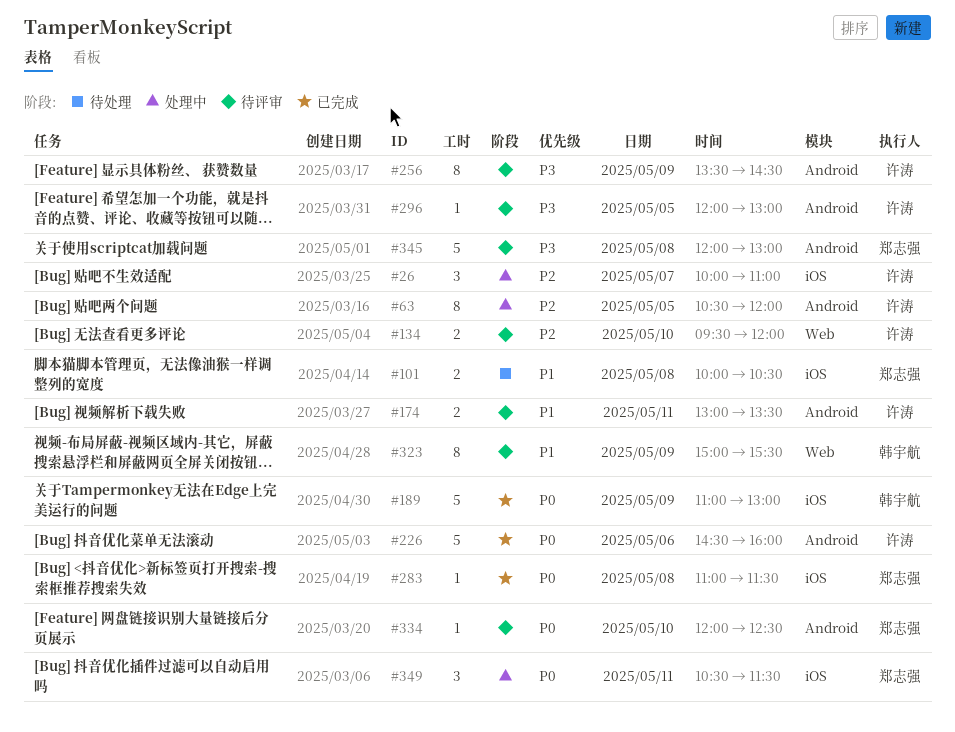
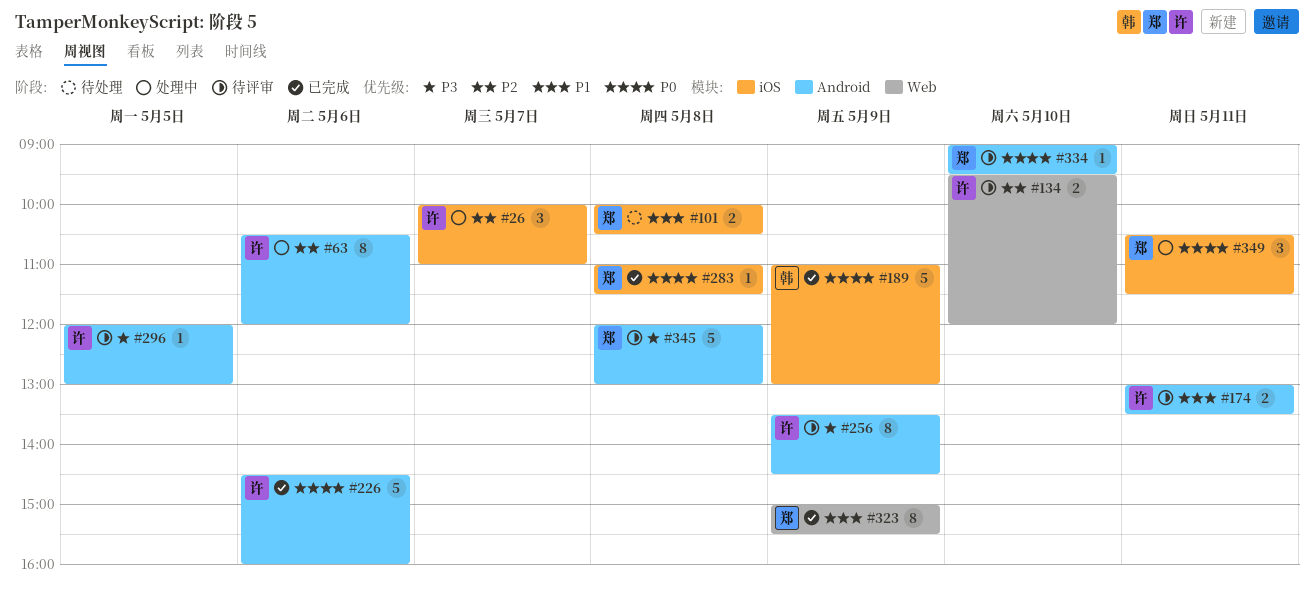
#63, day: May 5 -> May 6
#323, status: 待评审 -> 已完成
#323, owner: 韩宇航 -> 郑志强
#334, begins: 12:00 -> 09:00
#334, ends: 12:30 -> 09:30

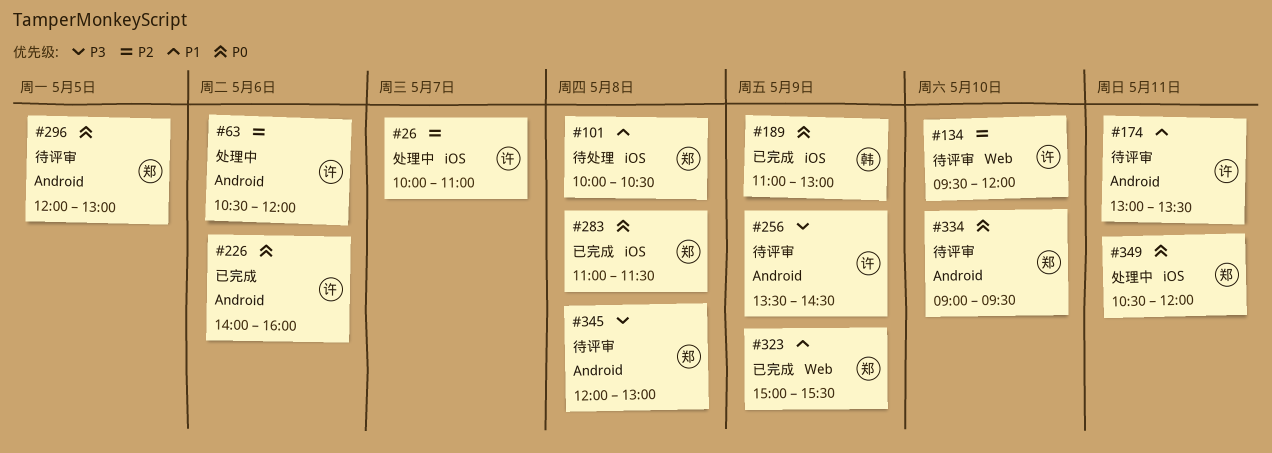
#226, begins: 14:30 -> 14:00
#296, owner: 许 -> 郑
#296, priority: P3 -> P0
#349, ends: 11:30 -> 12:00

